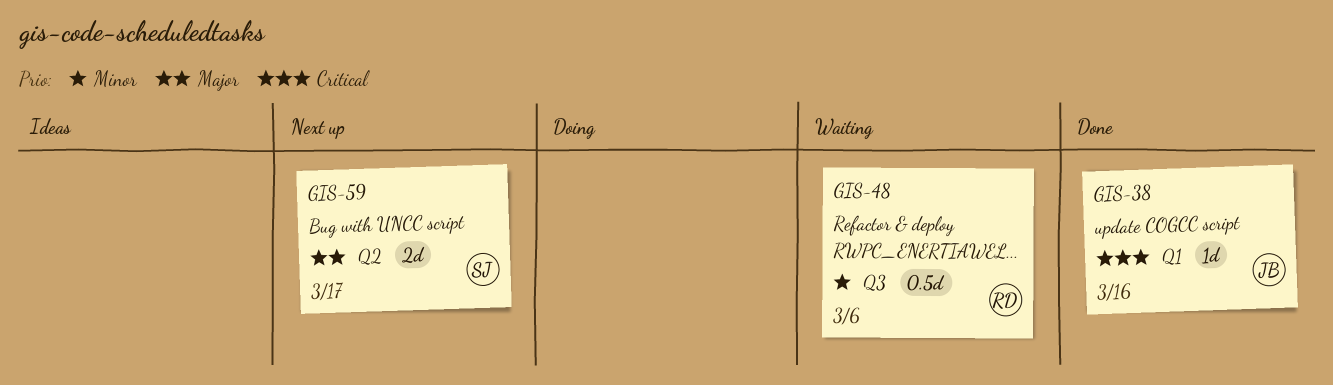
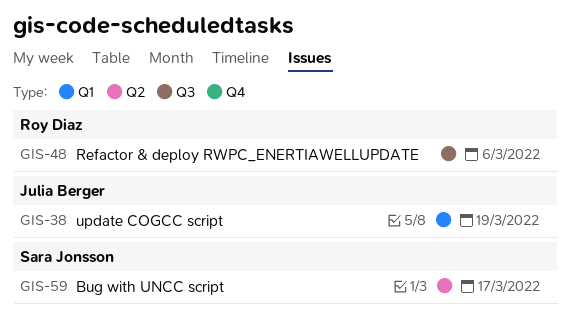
GIS-38, due: Mar 16 -> Mar 19

